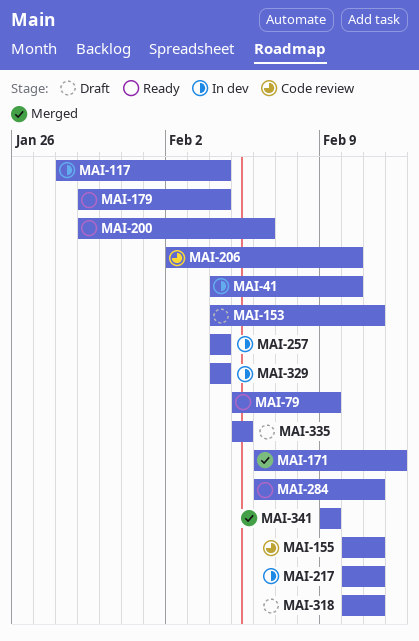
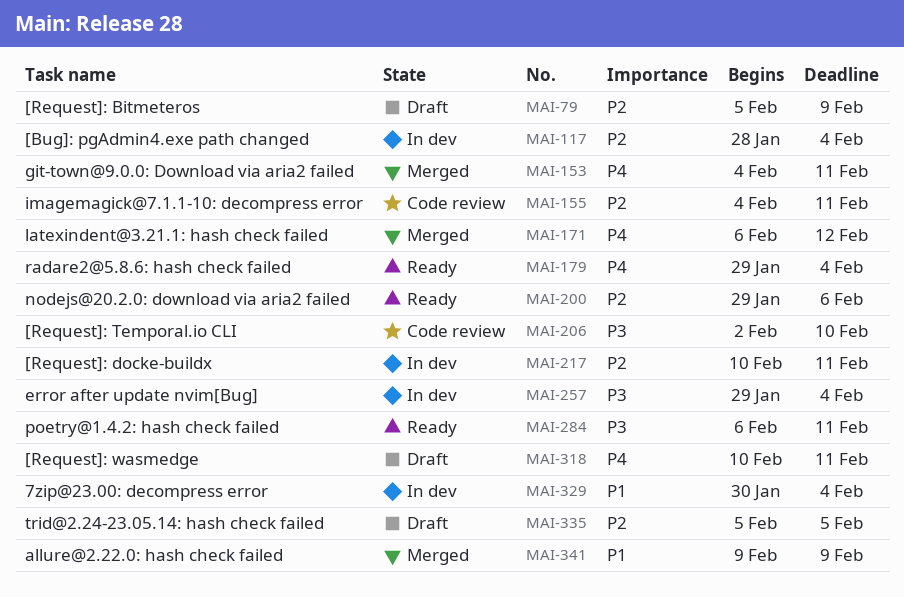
MAI-41: present -> none
MAI-79, status: Ready -> Draft
MAI-153, status: Draft -> Merged
MAI-155, start: Feb 10 -> Feb 4
MAI-257, start: Feb 4 -> Jan 29
MAI-329, start: Feb 4 -> Jan 30

